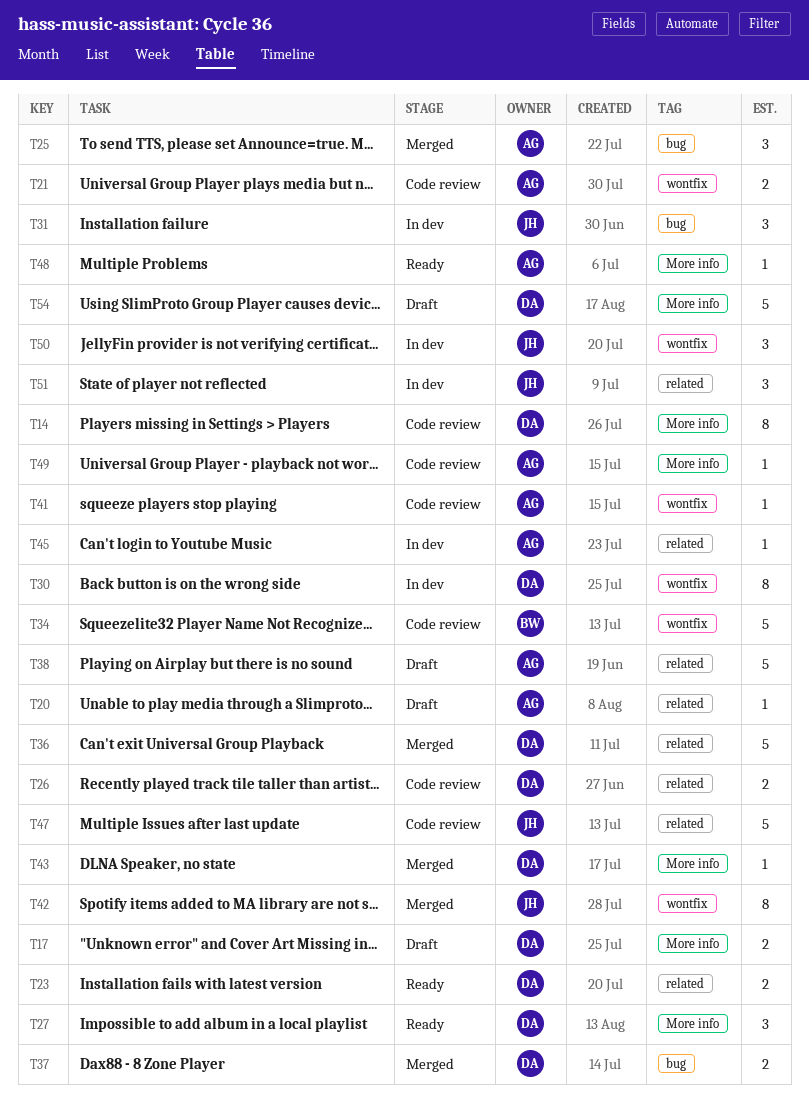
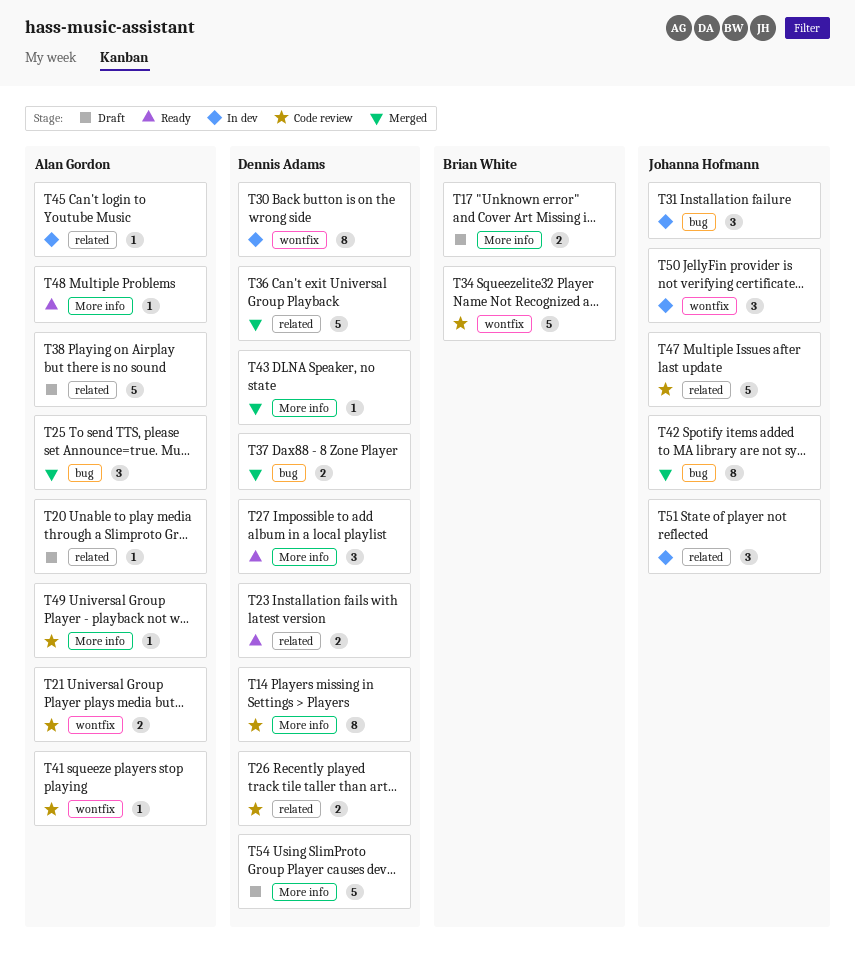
T17, owner: Dennis Adams -> Brian White
T42, label: wontfix -> bug

